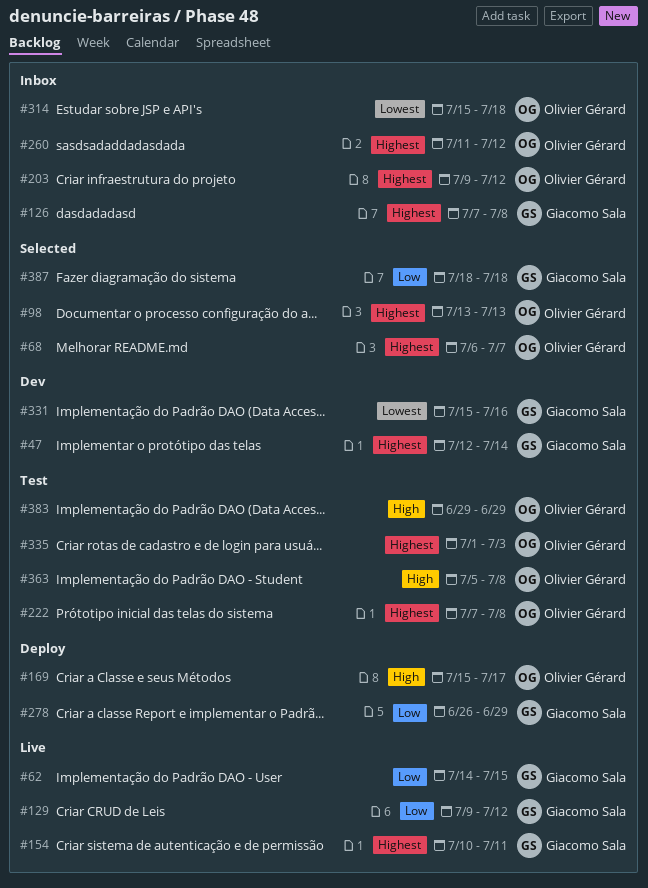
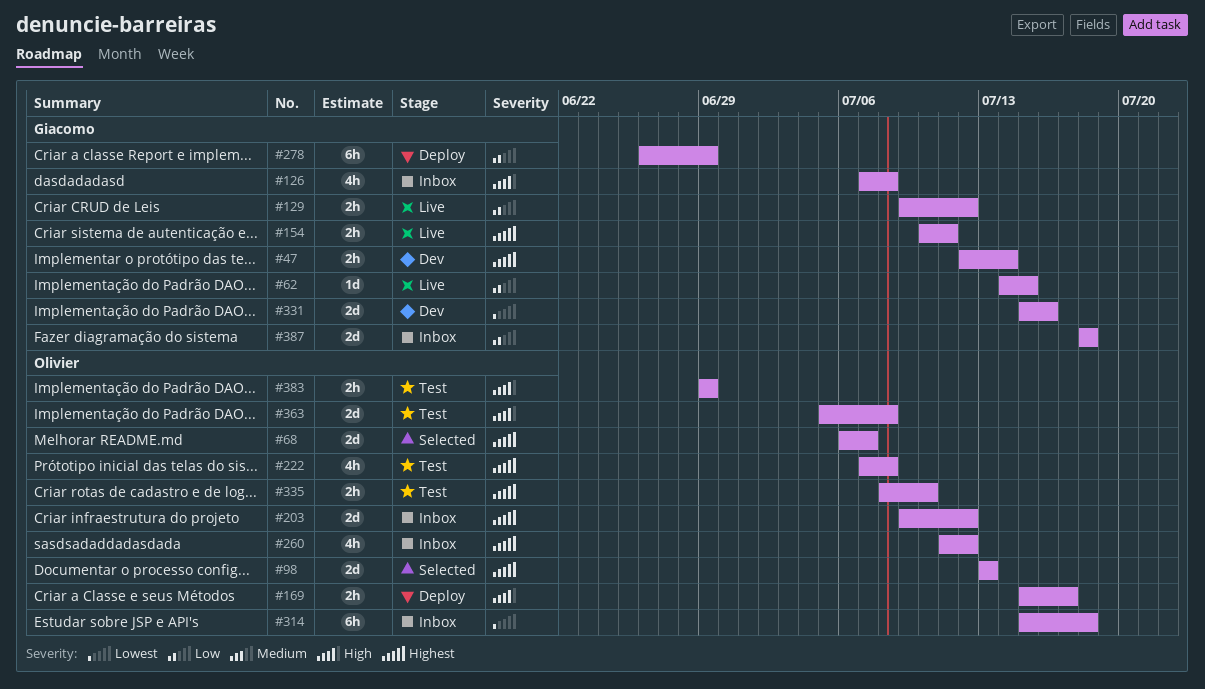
#126, priority: Highest -> High
#335, start: Jul 1 -> Jul 8
#335, due: Jul 3 -> Jul 10
#387, status: Selected -> Inbox

